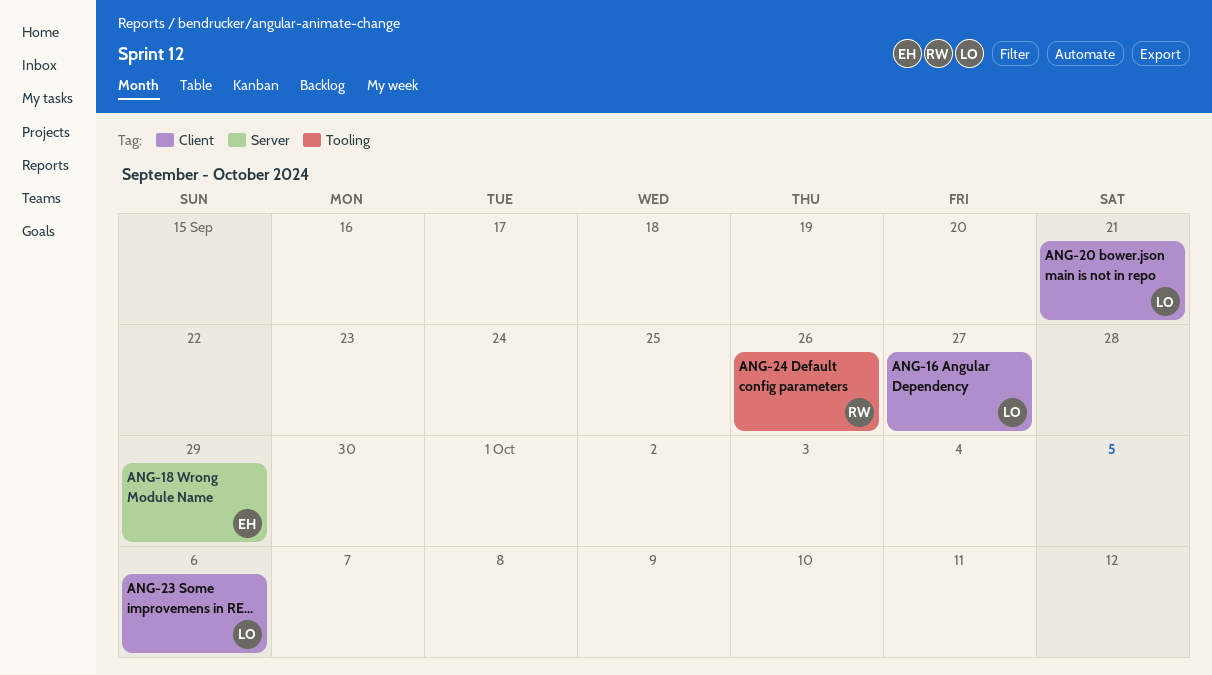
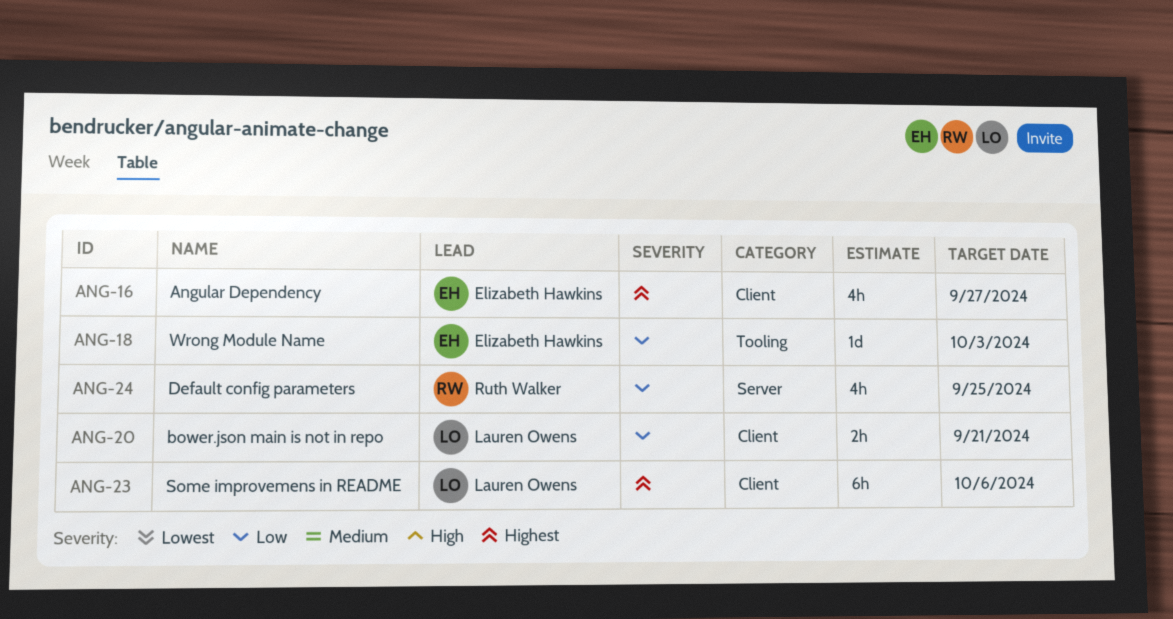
ANG-16, owner: Lauren Owens -> Elizabeth Hawkins
ANG-18, label: Server -> Tooling
ANG-18, due: Sep 29 -> Oct 3
ANG-24, label: Tooling -> Server
ANG-24, due: Sep 26 -> Sep 25

